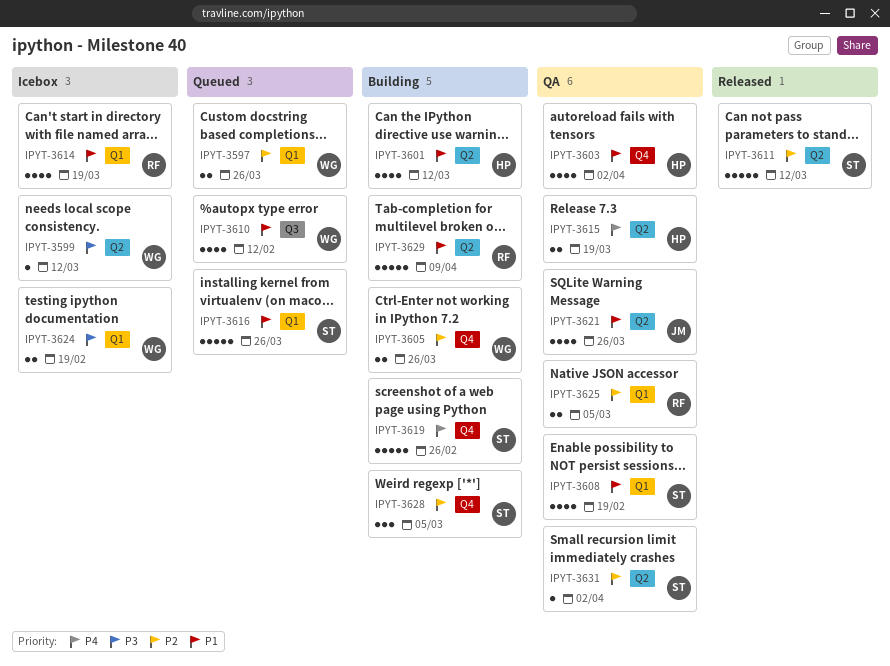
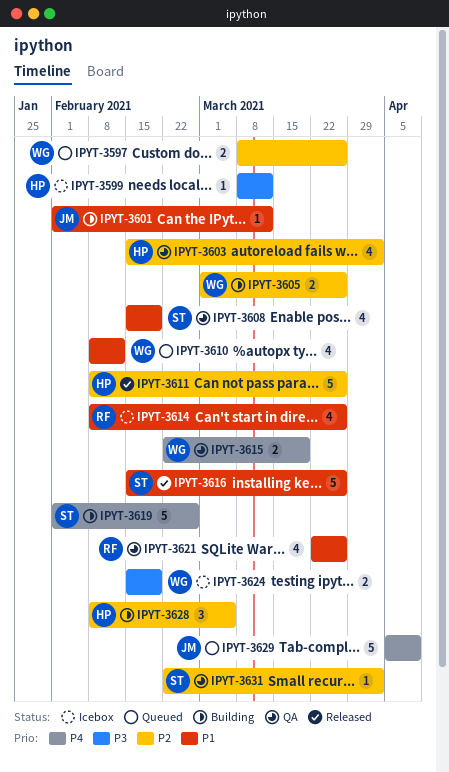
IPYT-3599, owner: WG -> HP
IPYT-3601, owner: HP -> JM
IPYT-3601, estimate: 4 -> 1
IPYT-3603, priority: P1 -> P2
IPYT-3611, owner: ST -> HP
IPYT-3611, due: Mar 12 -> Mar 26
IPYT-3614, due: Mar 19 -> Mar 26
IPYT-3615, owner: HP -> WG
IPYT-3616, status: Queued -> Released
IPYT-3621, owner: JM -> RF
IPYT-3625: present -> none
IPYT-3628, owner: ST -> HP
IPYT-3629, status: Building -> Queued
IPYT-3629, owner: RF -> JM
IPYT-3629, priority: P1 -> P4

